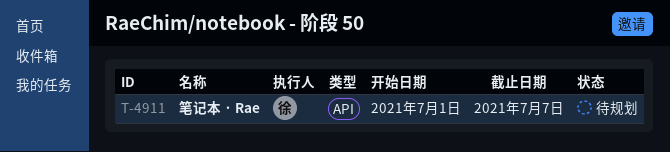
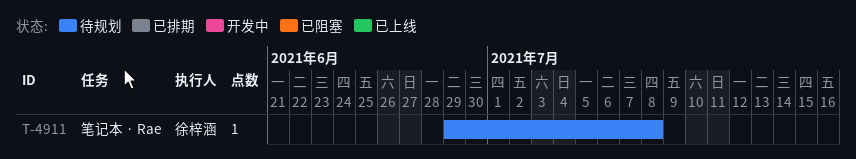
T-4911, start: Jul 1 -> Jun 29
T-4911, due: Jul 7 -> Jul 8

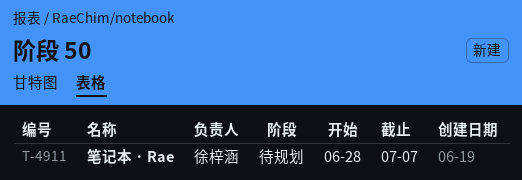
T-4911, start: Jun 29 -> Jun 28
T-4911, due: Jul 8 -> Jul 7

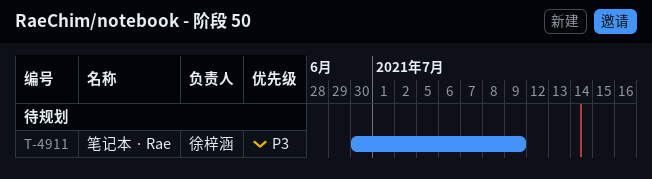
T-4911, start: Jun 28 -> Jun 30
T-4911, due: Jul 7 -> Jul 9

